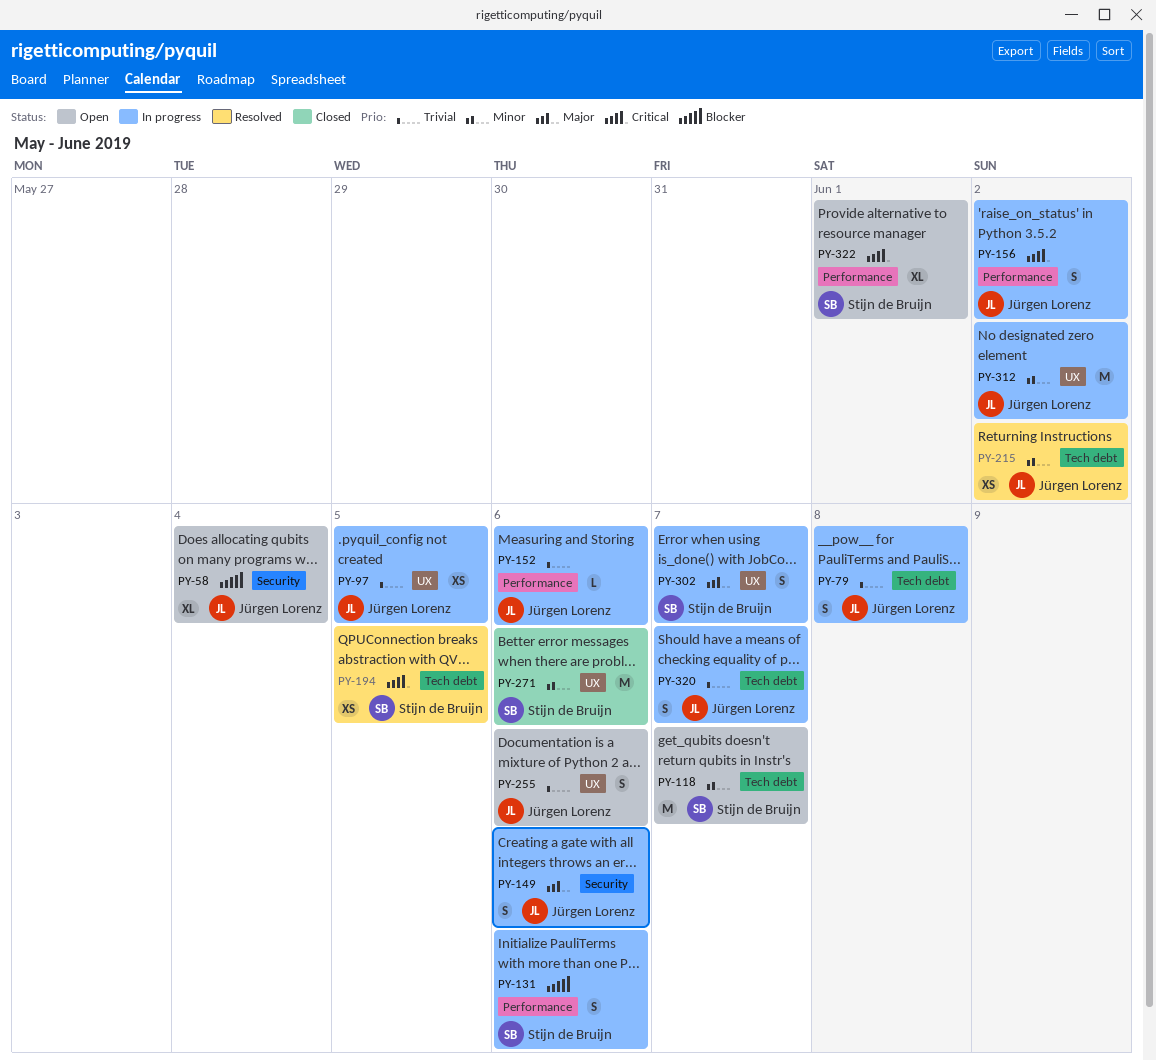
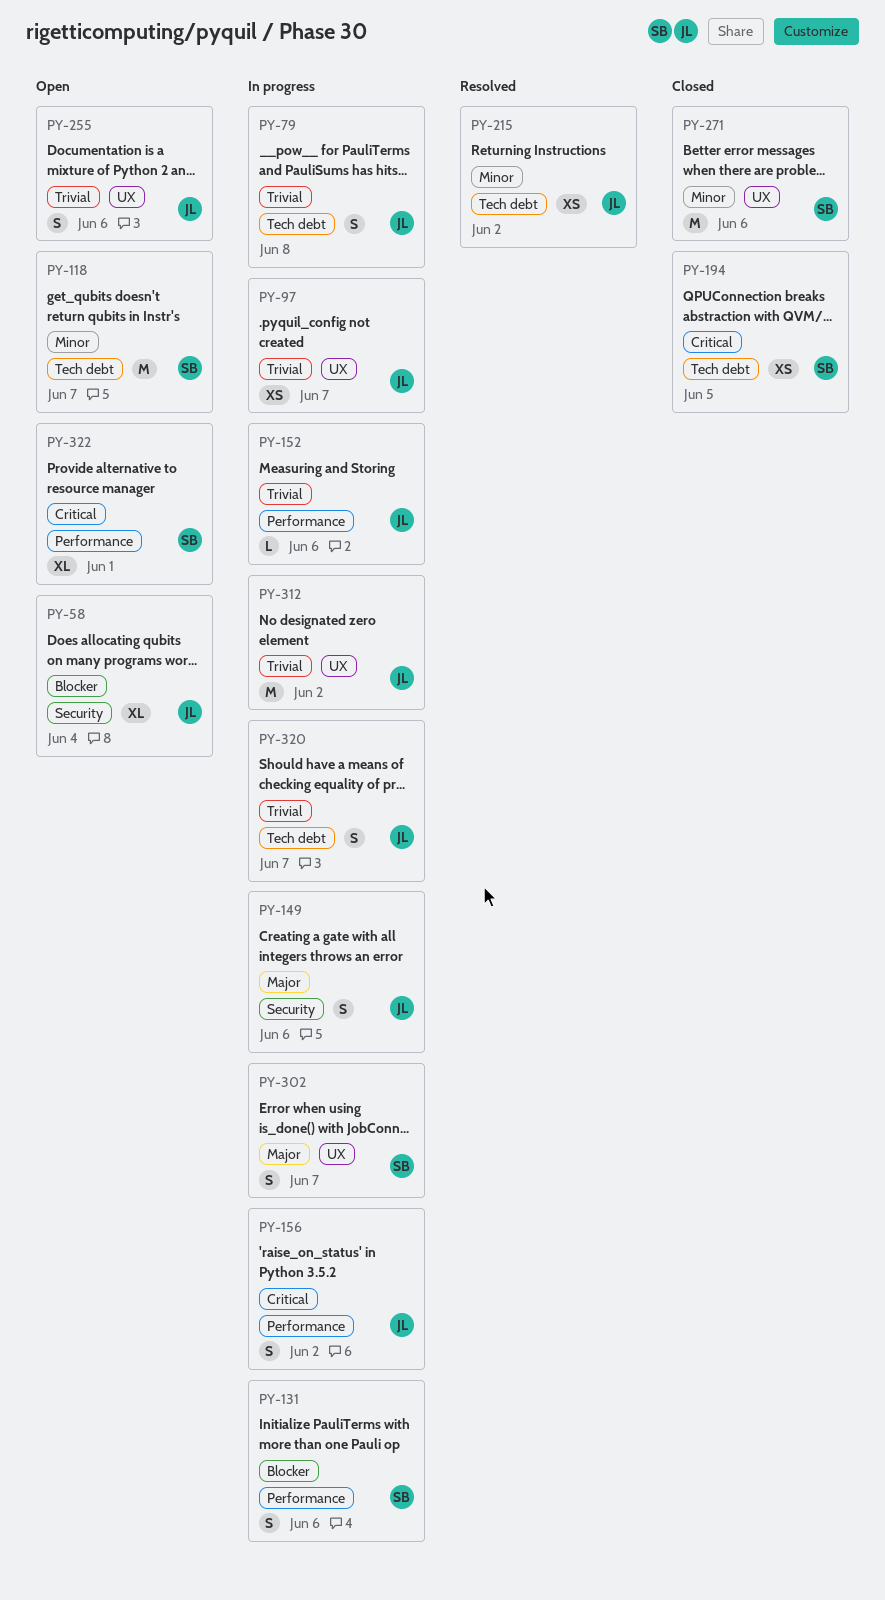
PY-97, due: Jun 5 -> Jun 7
PY-194, status: Resolved -> Closed
PY-312, priority: Minor -> Trivial

